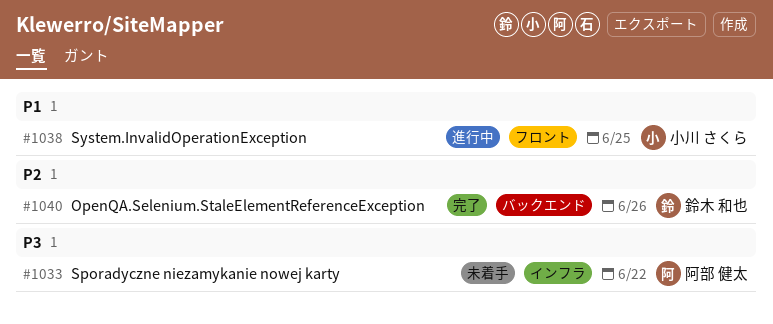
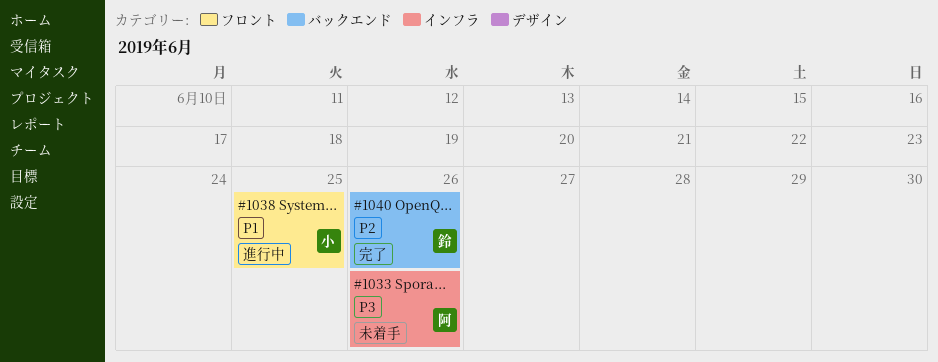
#1033, due: Jun 22 -> Jun 26

